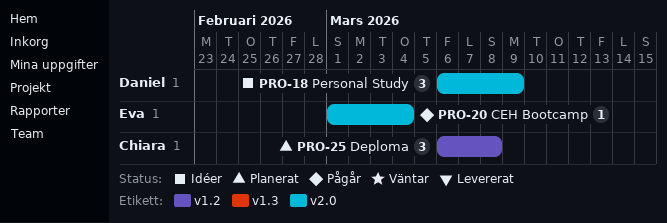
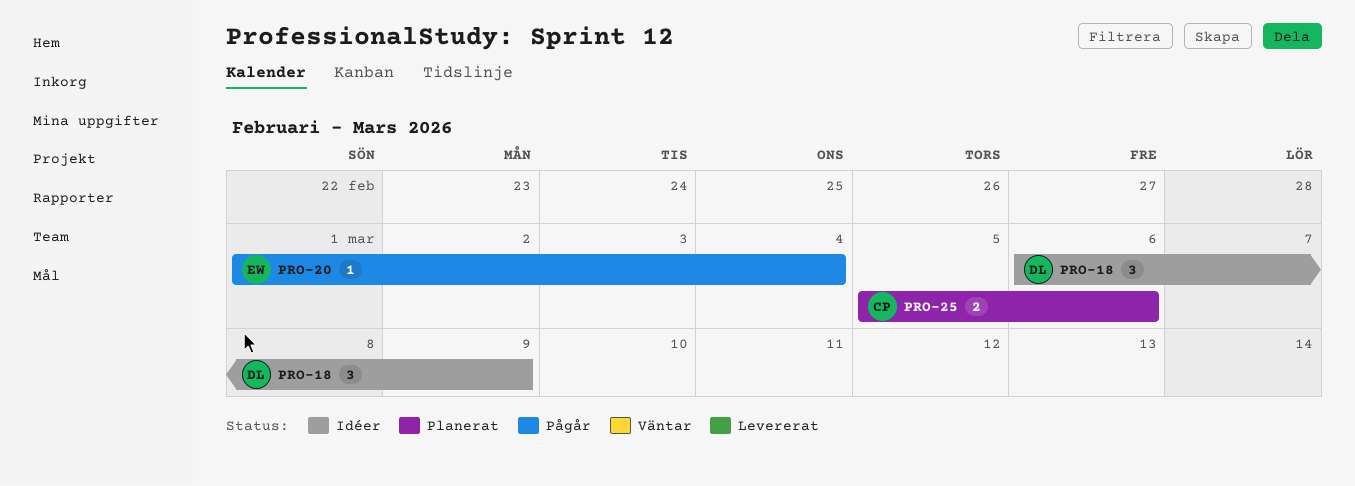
PRO-25, estimate: 3 -> 2
PRO-25, start: Mar 6 -> Mar 5
PRO-25, due: Mar 8 -> Mar 6

